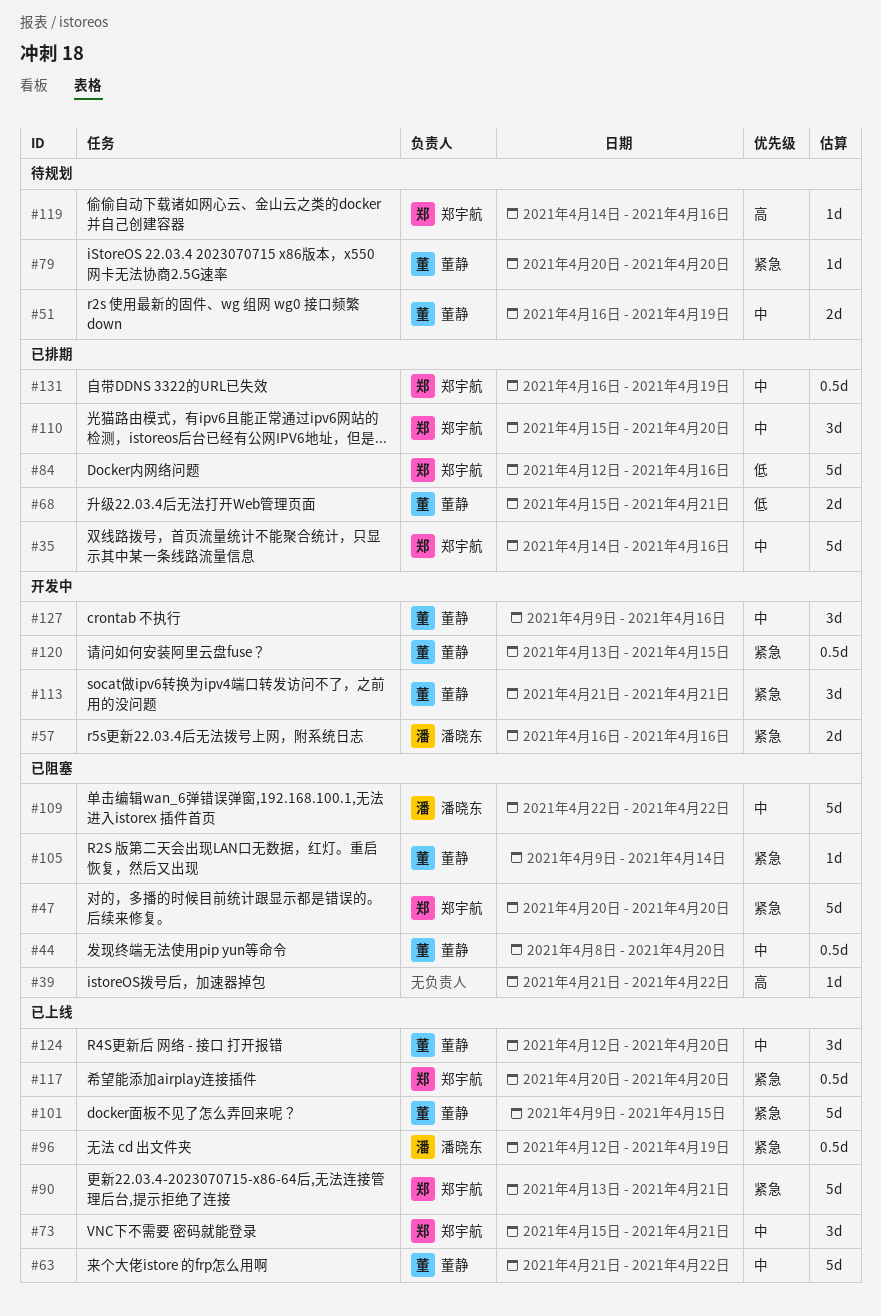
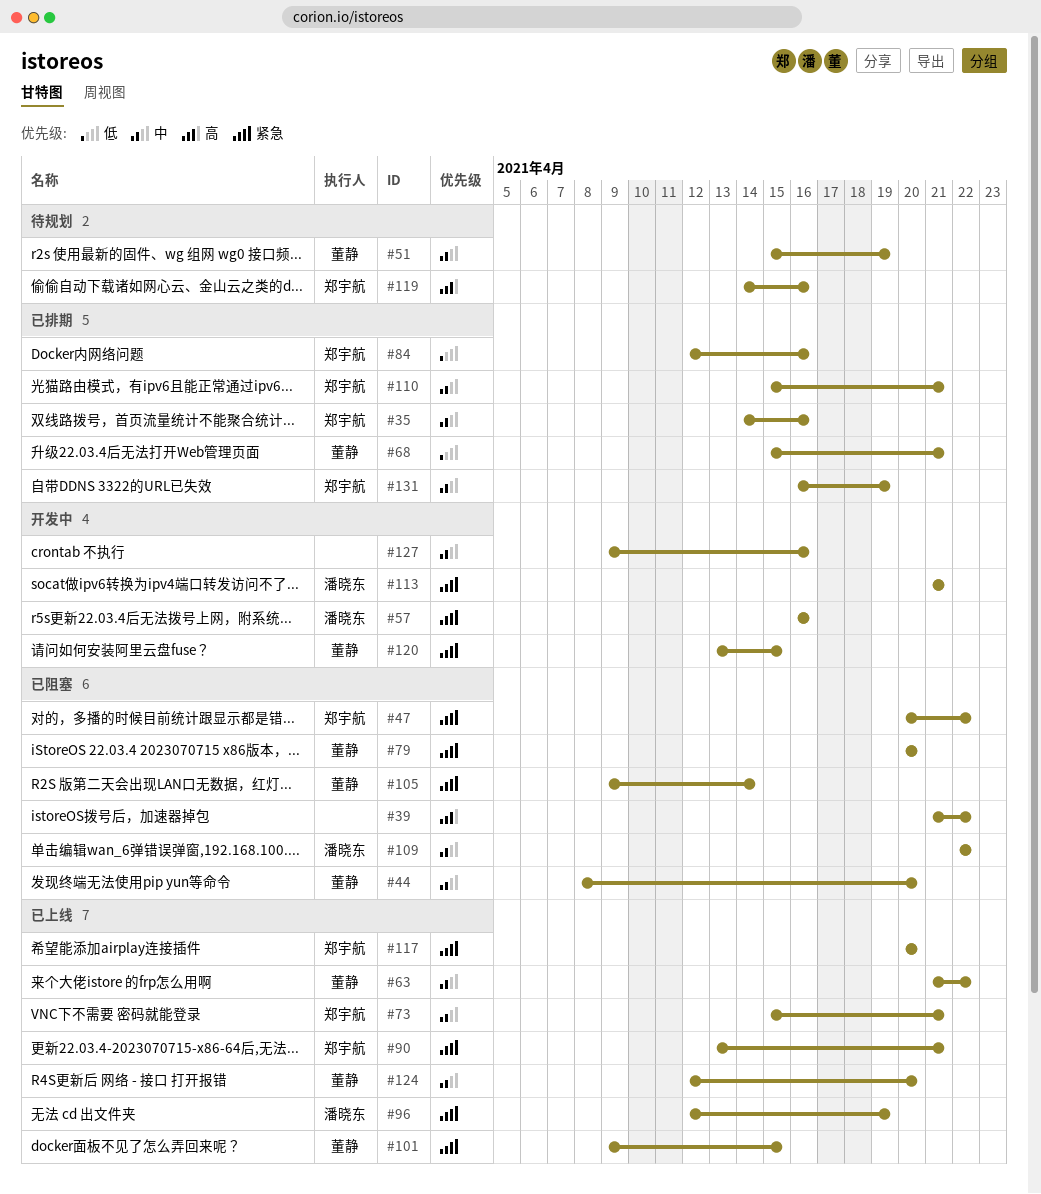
#47, due: Apr 20 -> Apr 22
#51, start: Apr 16 -> Apr 15
#79, status: 待规划 -> 已阻塞
#110, due: Apr 20 -> Apr 21
#113, owner: 董静 -> 潘晓东
#127, owner: 董静 -> none

